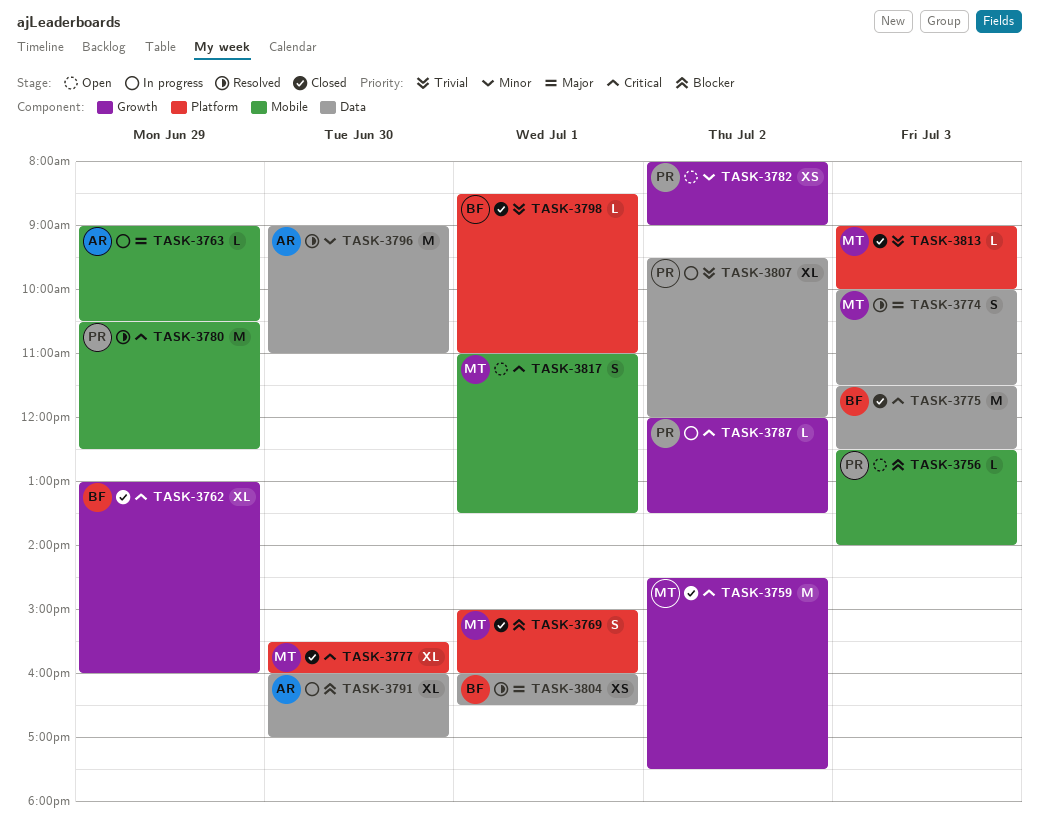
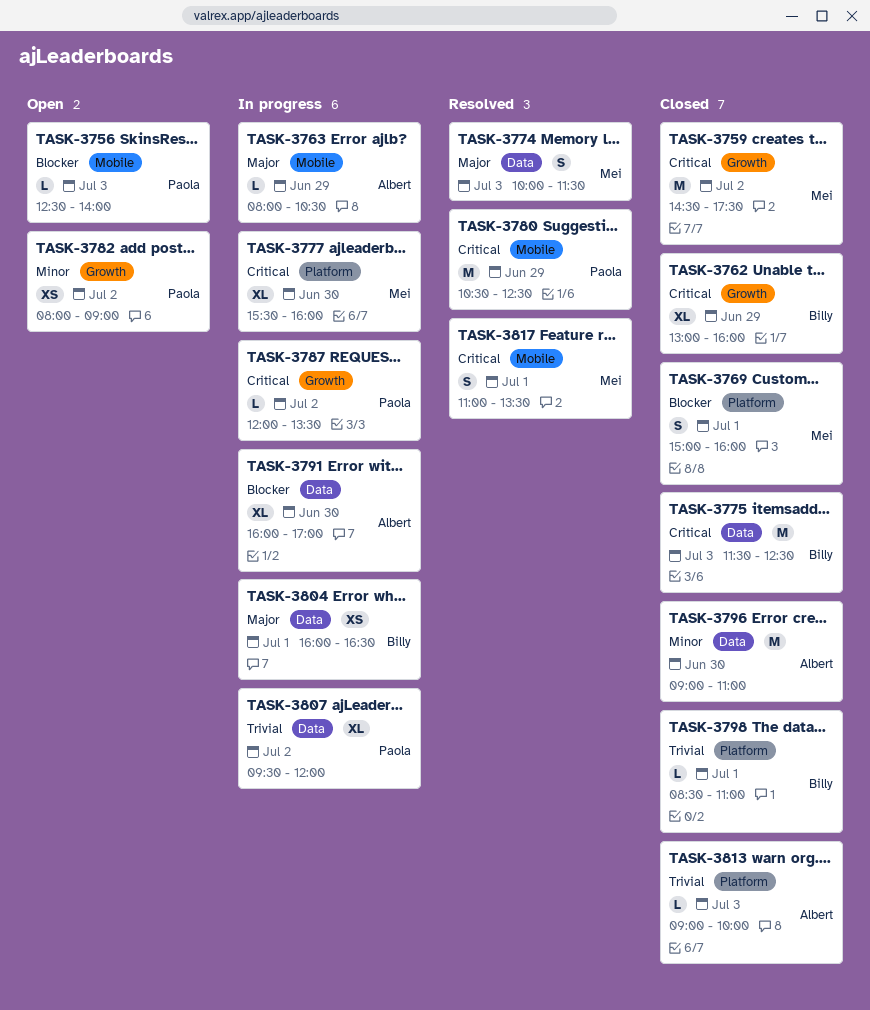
TASK-3763, begins: 09:00 -> 08:00
TASK-3777, status: Closed -> In progress
TASK-3796, status: Resolved -> Closed
TASK-3804, status: Resolved -> In progress
TASK-3813, owner: Mei -> Albert
TASK-3817, status: Open -> Resolved

